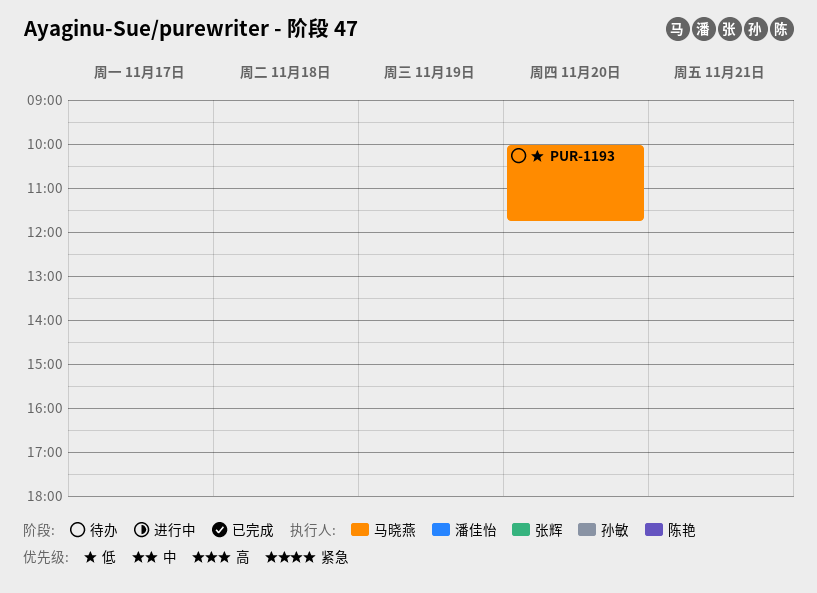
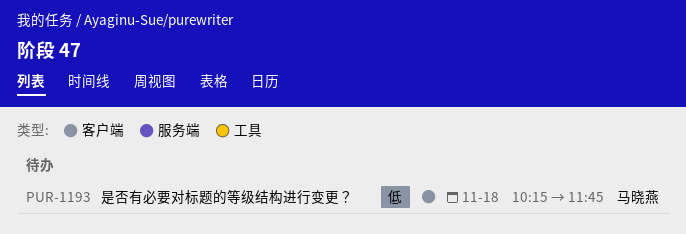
PUR-1193, day: Nov 20 -> Nov 18
PUR-1193, begins: 10:00 -> 10:15

